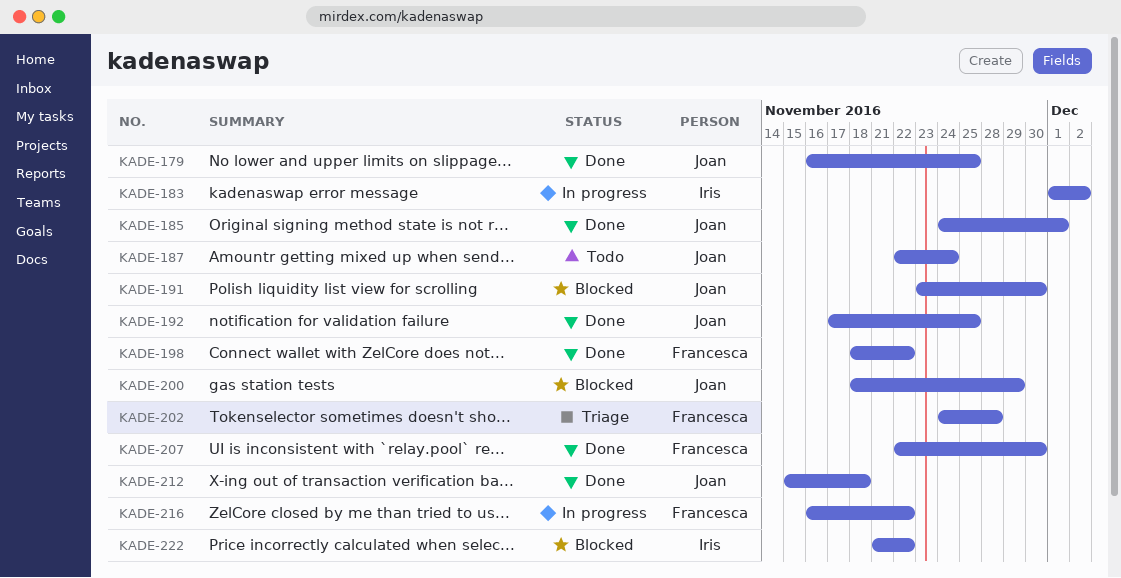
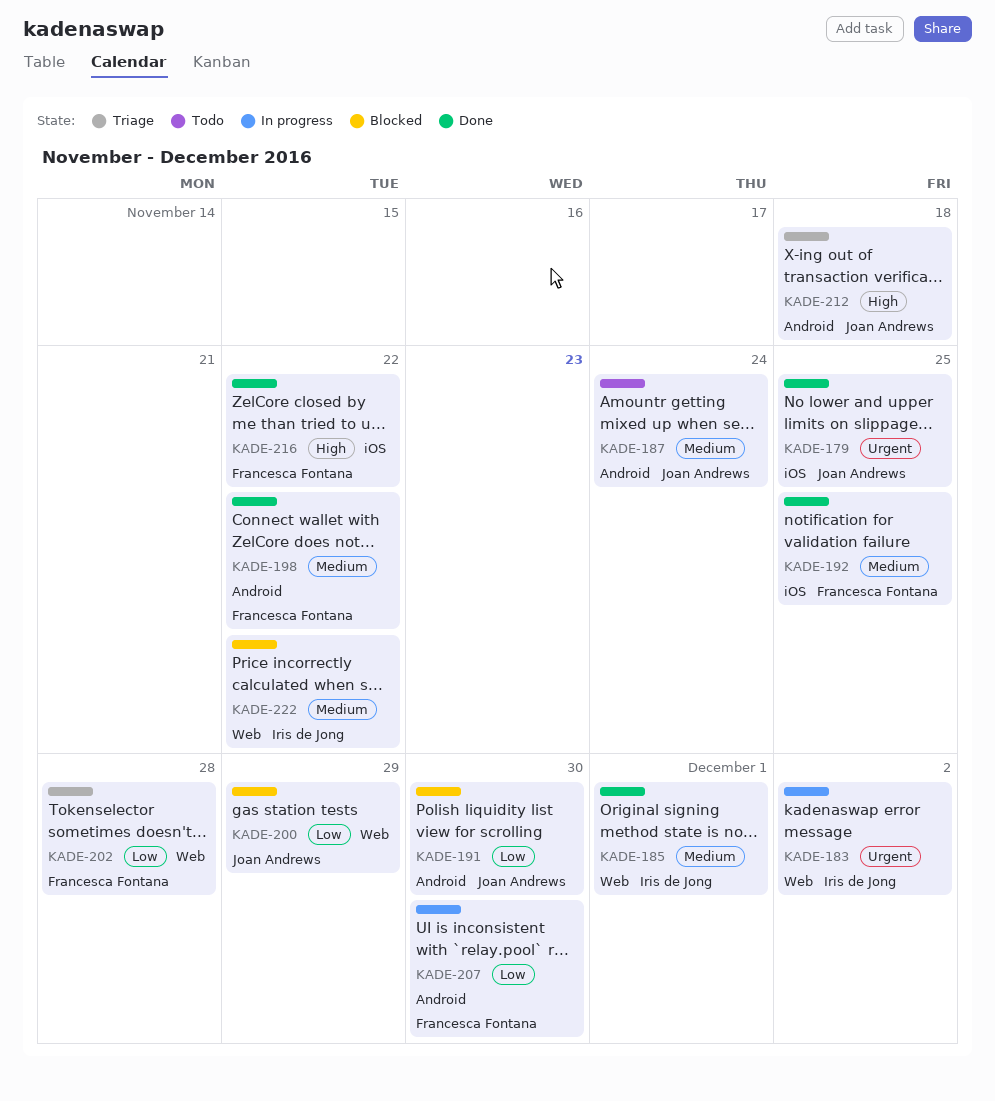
KADE-185, owner: Joan Andrews -> Iris de Jong
KADE-192, owner: Joan Andrews -> Francesca Fontana
KADE-207, status: Done -> In progress
KADE-212, status: Done -> Triage
KADE-216, status: In progress -> Done

